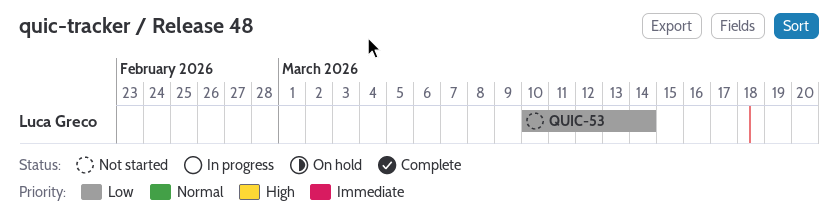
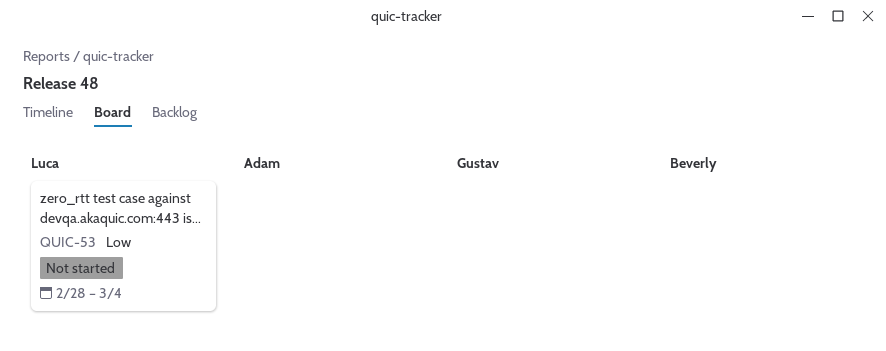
QUIC-53, start: Mar 10 -> Feb 28
QUIC-53, due: Mar 14 -> Mar 4

